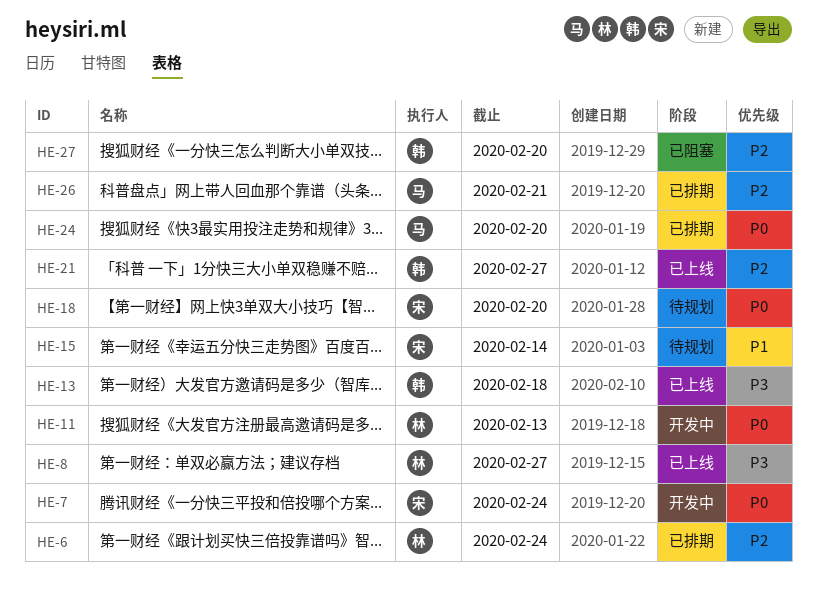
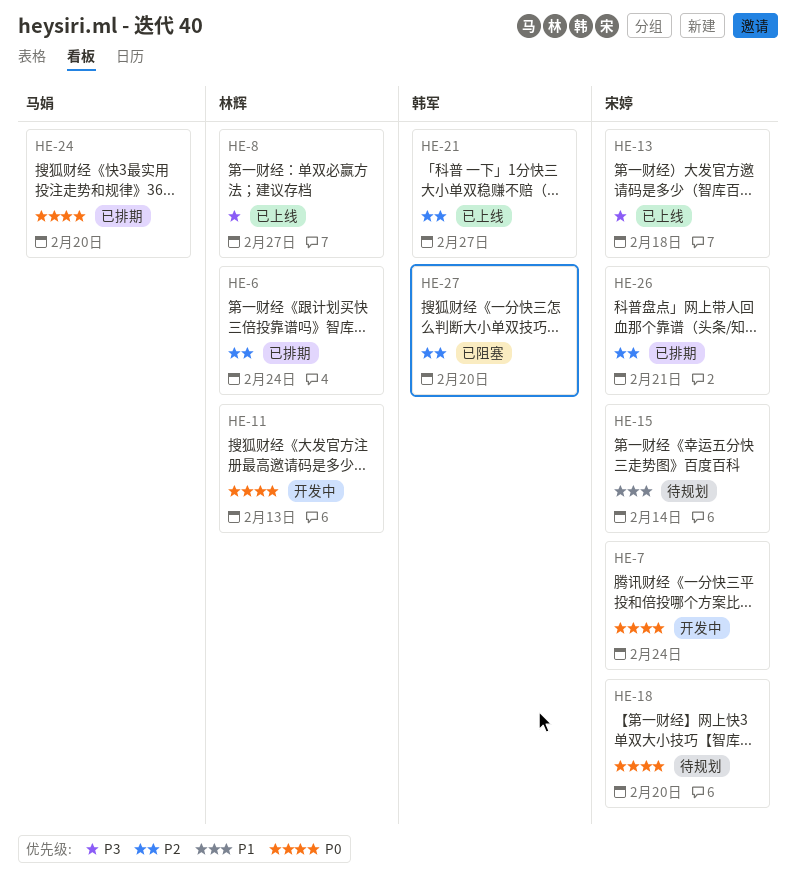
HE-13, owner: 韩军 -> 宋婷
HE-26, owner: 马娟 -> 宋婷

